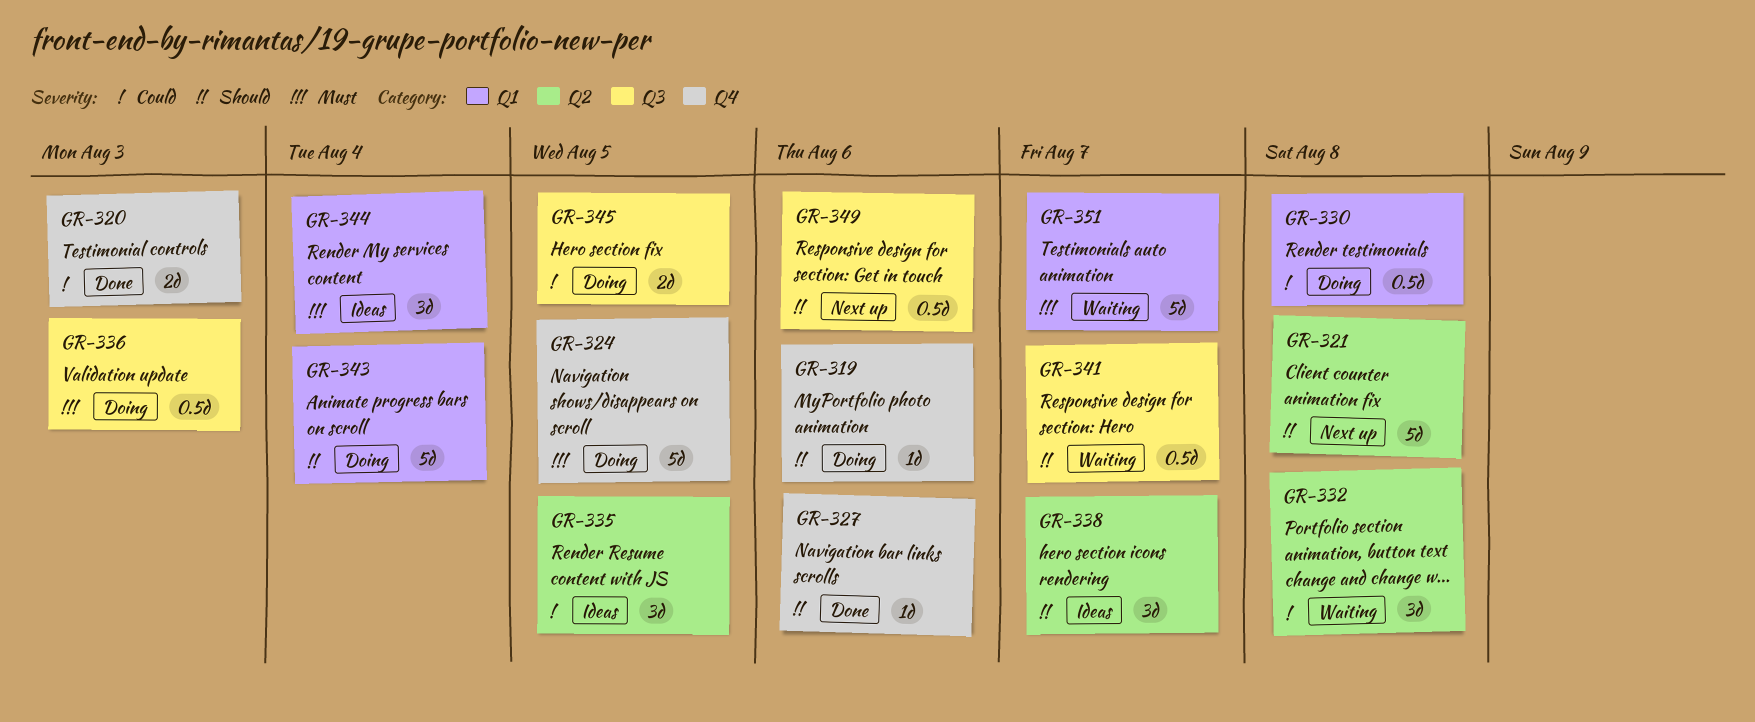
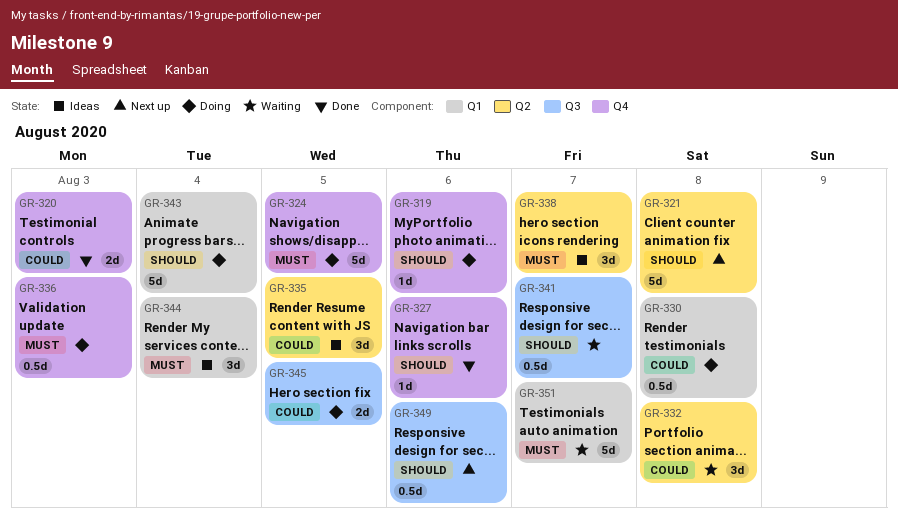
GR-336, label: Q3 -> Q4
GR-338, priority: Should -> Must

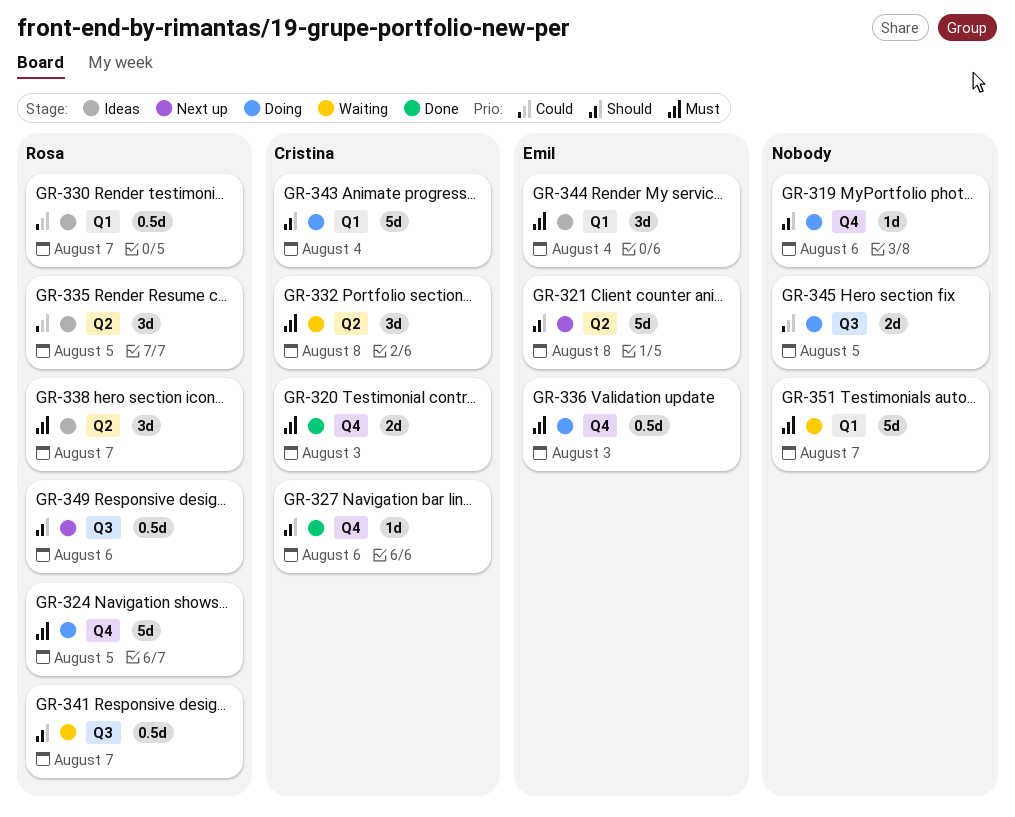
GR-320, priority: Could -> Must
GR-330, status: Doing -> Ideas
GR-330, due: Aug 8 -> Aug 7
GR-332, priority: Could -> Must

